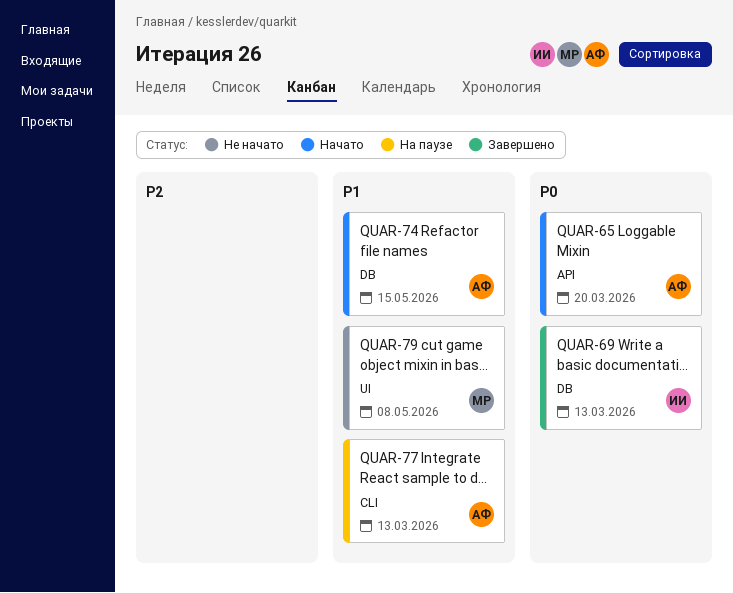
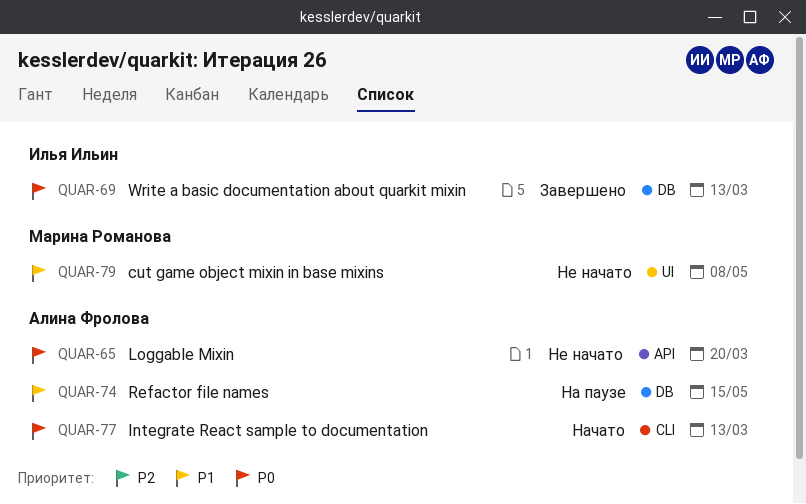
QUAR-65, status: Начато -> Не начато
QUAR-74, status: Начато -> На паузе
QUAR-77, status: На паузе -> Начато
QUAR-77, priority: P1 -> P0

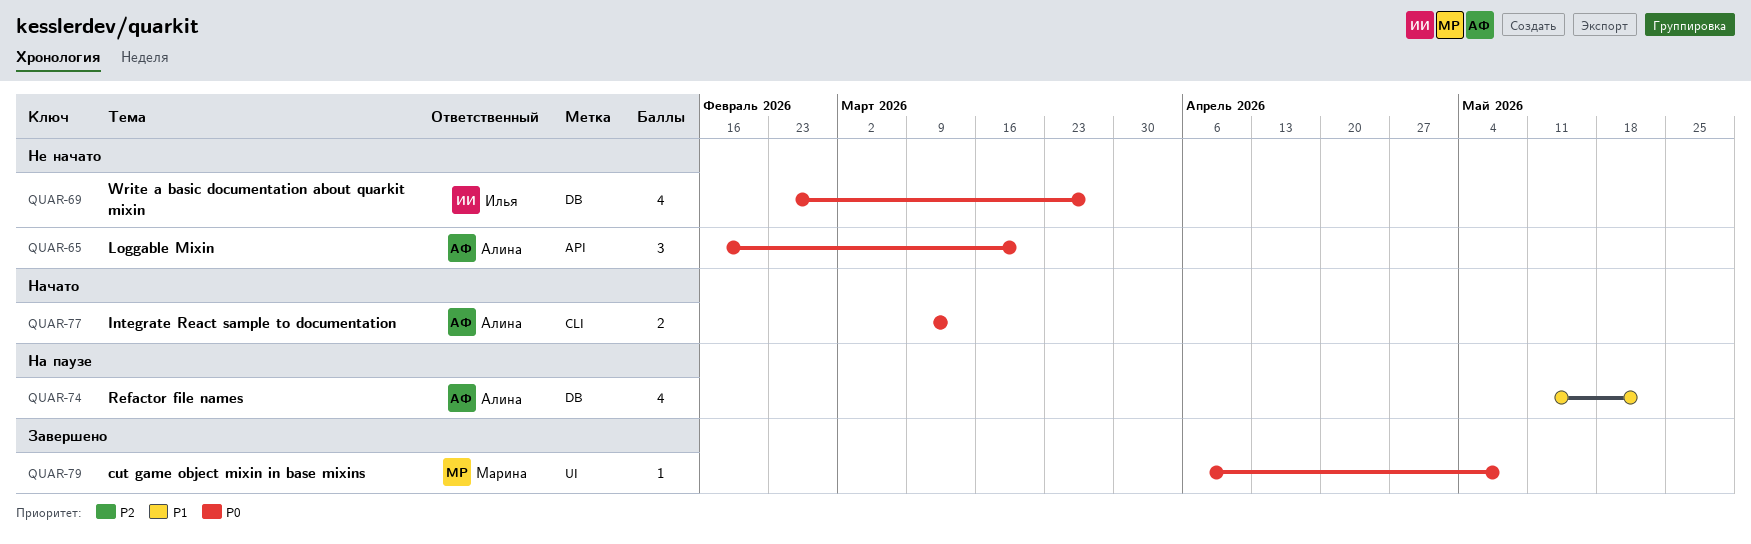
QUAR-69, status: Завершено -> Не начато
QUAR-69, due: Mar 13 -> Mar 27
QUAR-74, due: May 15 -> May 22
QUAR-79, status: Не начато -> Завершено
QUAR-79, priority: P1 -> P0

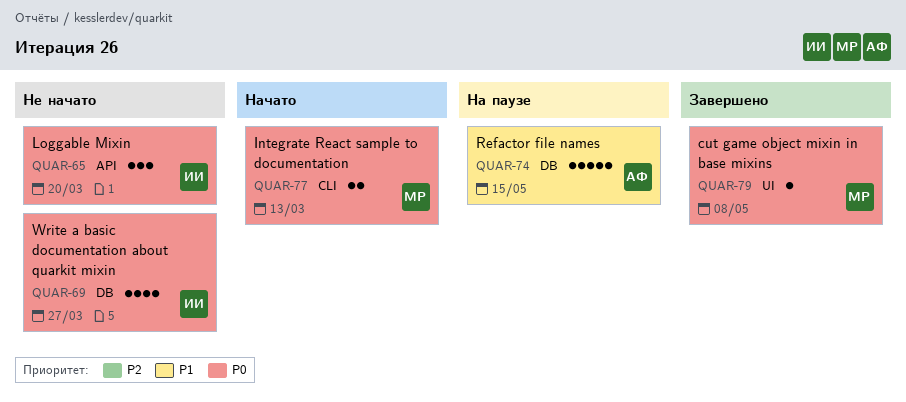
QUAR-65, owner: Алина -> Илья
QUAR-74, estimate: 4 -> 5
QUAR-74, due: May 22 -> May 15
QUAR-77, owner: Алина -> Марина

